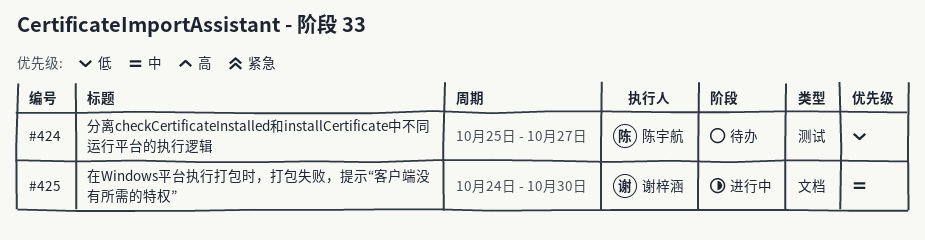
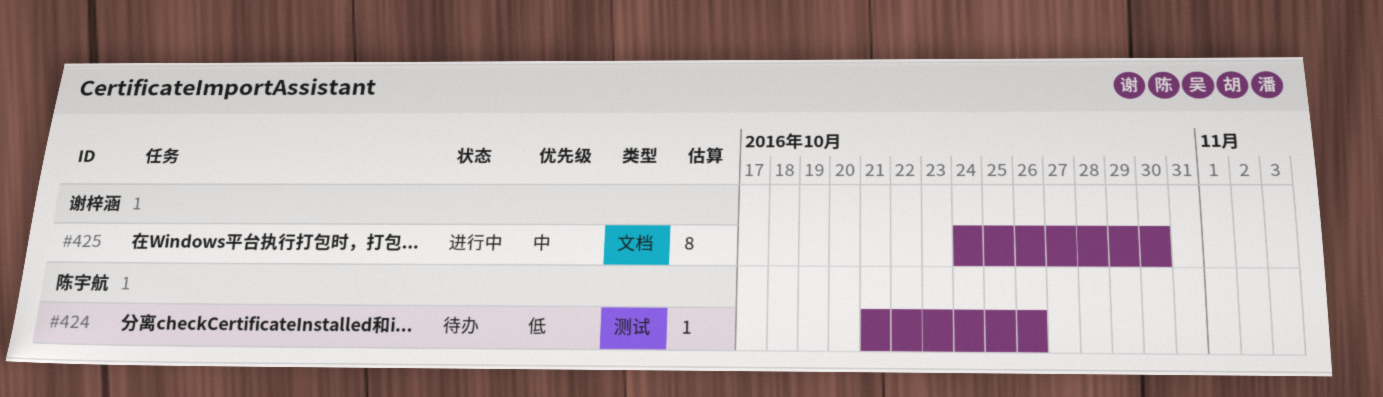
#424, start: Oct 25 -> Oct 21
#424, due: Oct 27 -> Oct 26

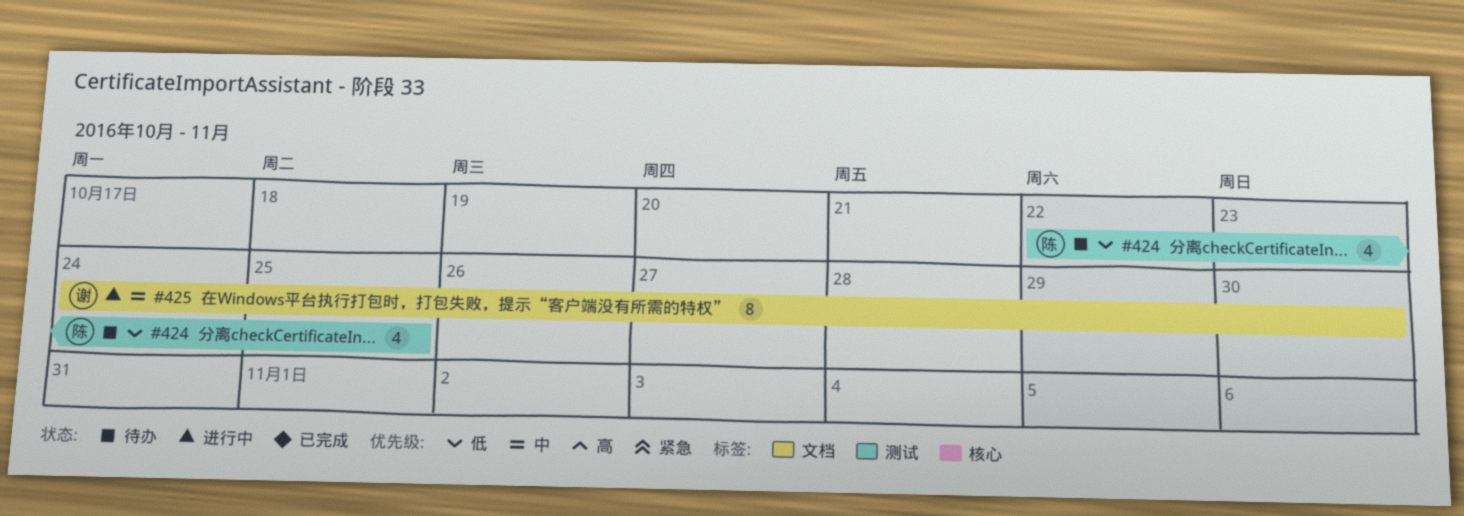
#424, estimate: 1 -> 4
#424, start: Oct 21 -> Oct 22
#424, due: Oct 26 -> Oct 25

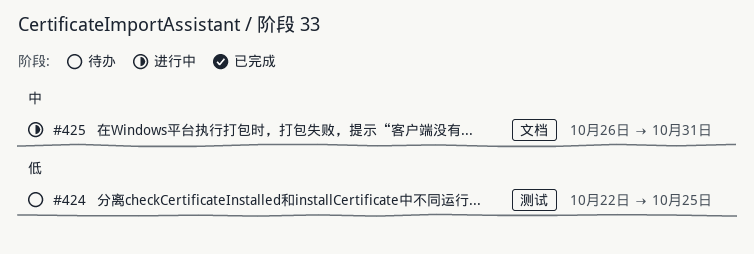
#425, start: Oct 24 -> Oct 26
#425, due: Oct 30 -> Oct 31

